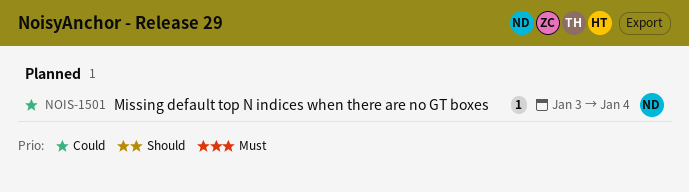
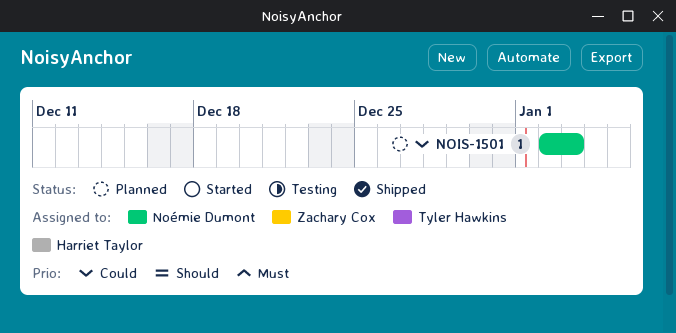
NOIS-1501, start: Jan 3 -> Jan 2
NOIS-1501, due: Jan 4 -> Jan 3

